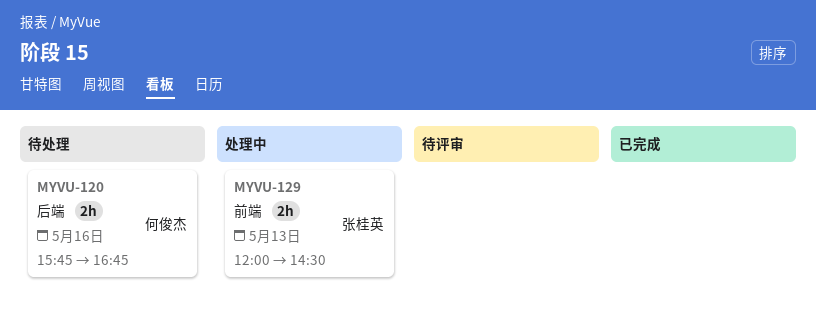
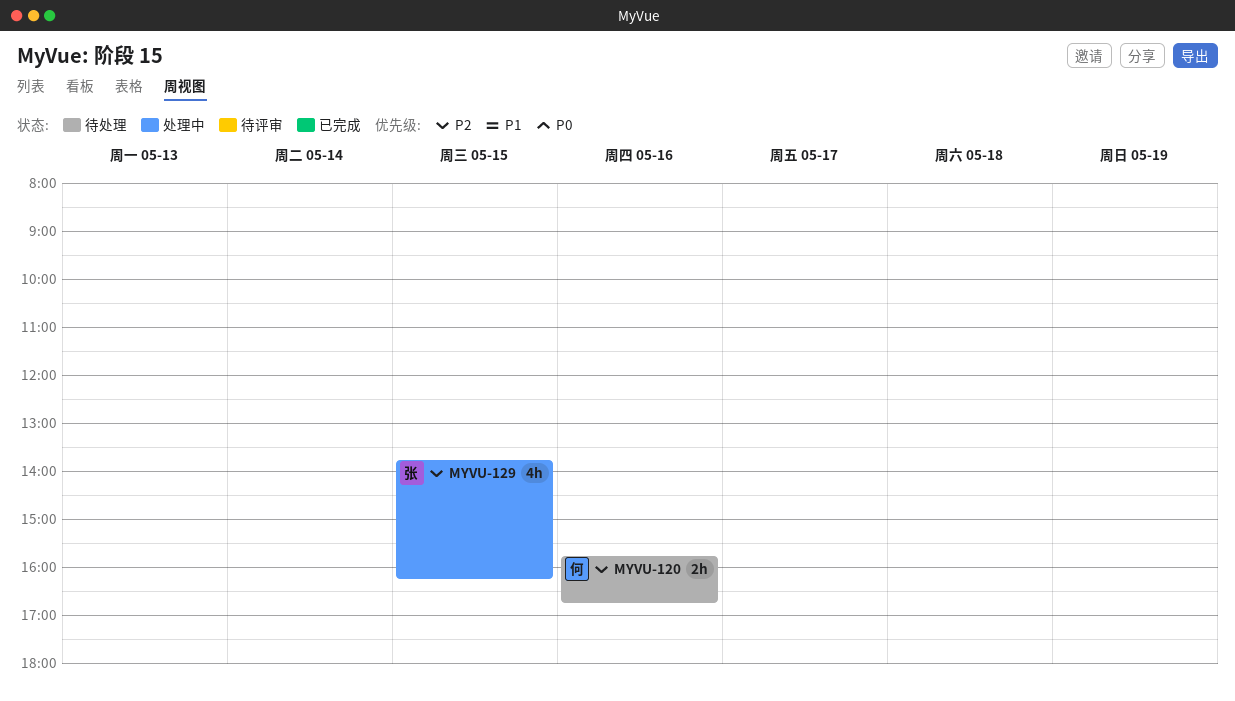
MYVU-129, estimate: 2h -> 4h
MYVU-129, day: May 13 -> May 15
MYVU-129, begins: 12:00 -> 13:45
MYVU-129, ends: 14:30 -> 16:15

